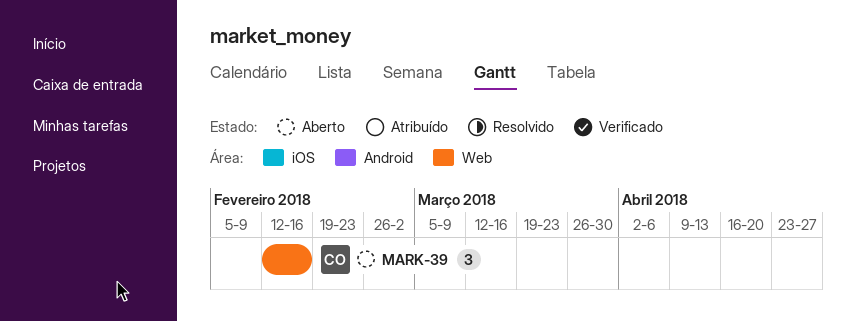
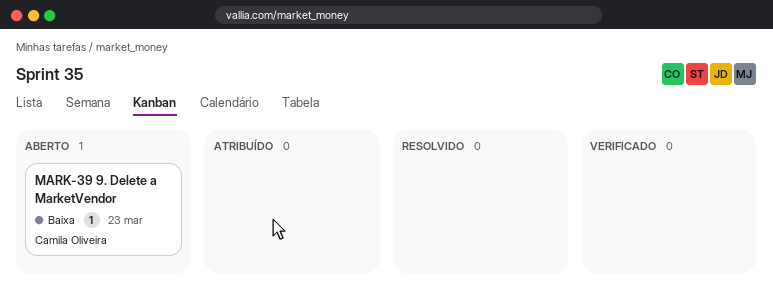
MARK-39, estimate: 3 -> 1
MARK-39, due: Feb 16 -> Mar 23

